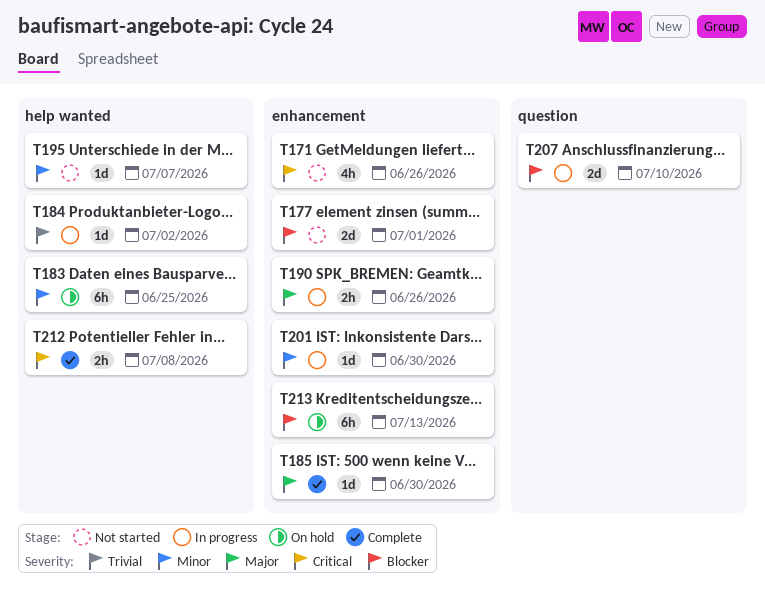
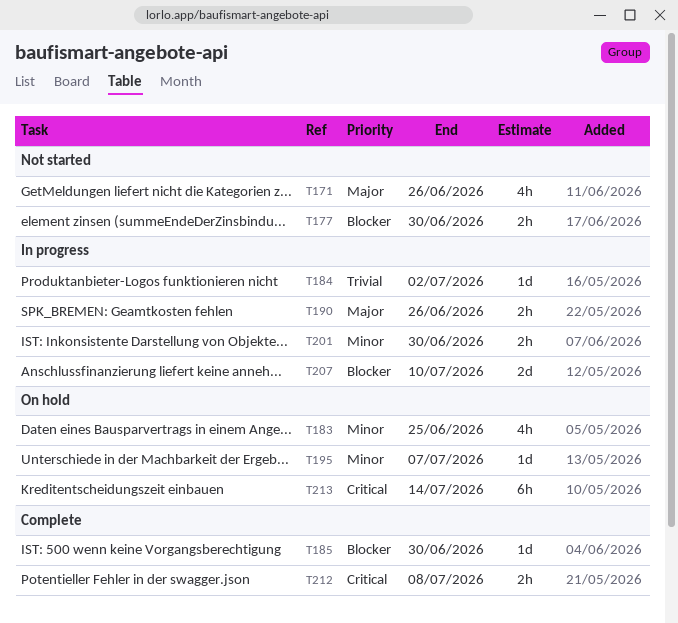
T171, priority: Critical -> Major
T177, estimate: 2d -> 2h
T177, due: Jul 1 -> Jun 30
T183, estimate: 6h -> 4h
T185, priority: Major -> Blocker
T195, status: Not started -> On hold
T201, estimate: 1d -> 2h
T213, priority: Blocker -> Critical
T213, due: Jul 13 -> Jul 14

